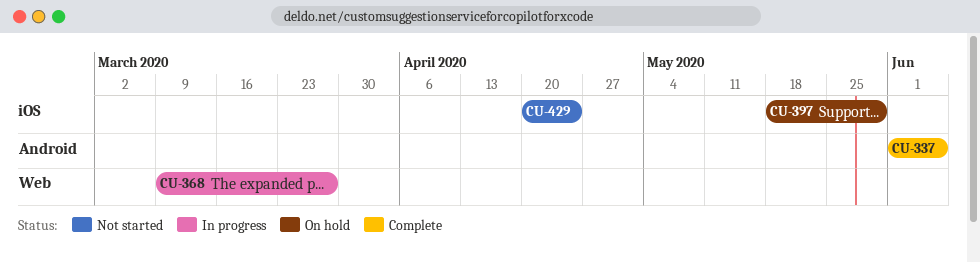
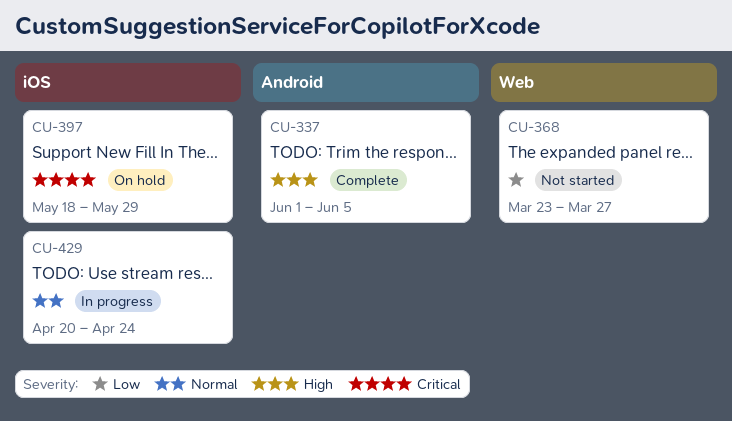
CU-368, status: In progress -> Not started
CU-368, start: Mar 9 -> Mar 23
CU-429, status: Not started -> In progress

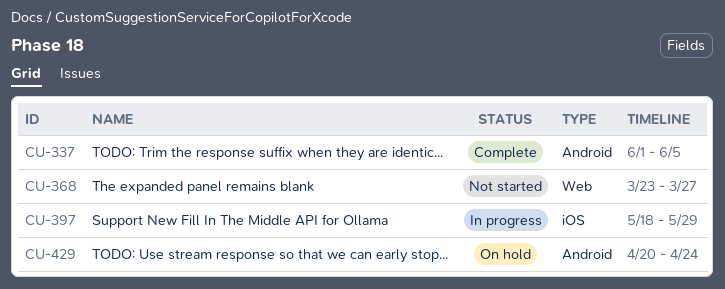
CU-397, status: On hold -> In progress
CU-429, status: In progress -> On hold
CU-429, label: iOS -> Android

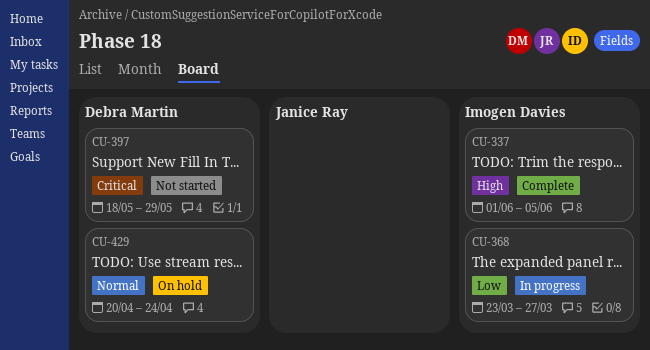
CU-368, status: Not started -> In progress
CU-397, status: In progress -> Not started

